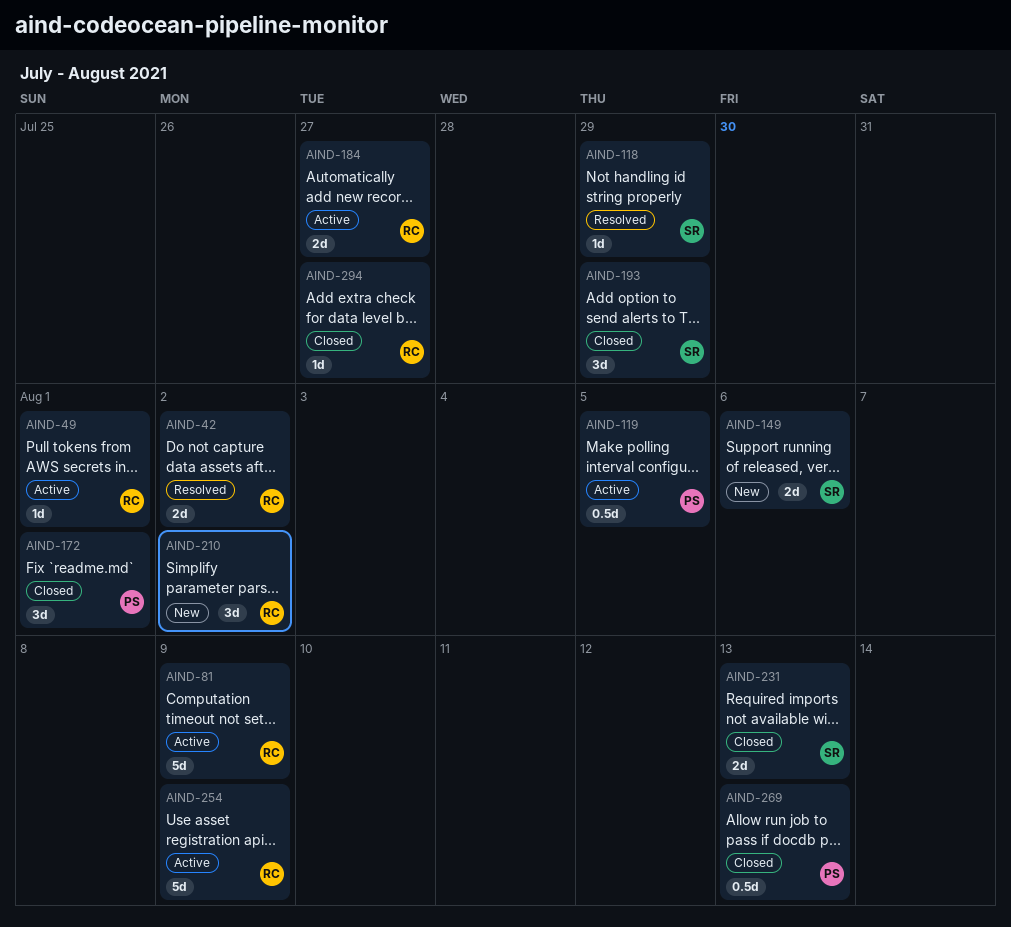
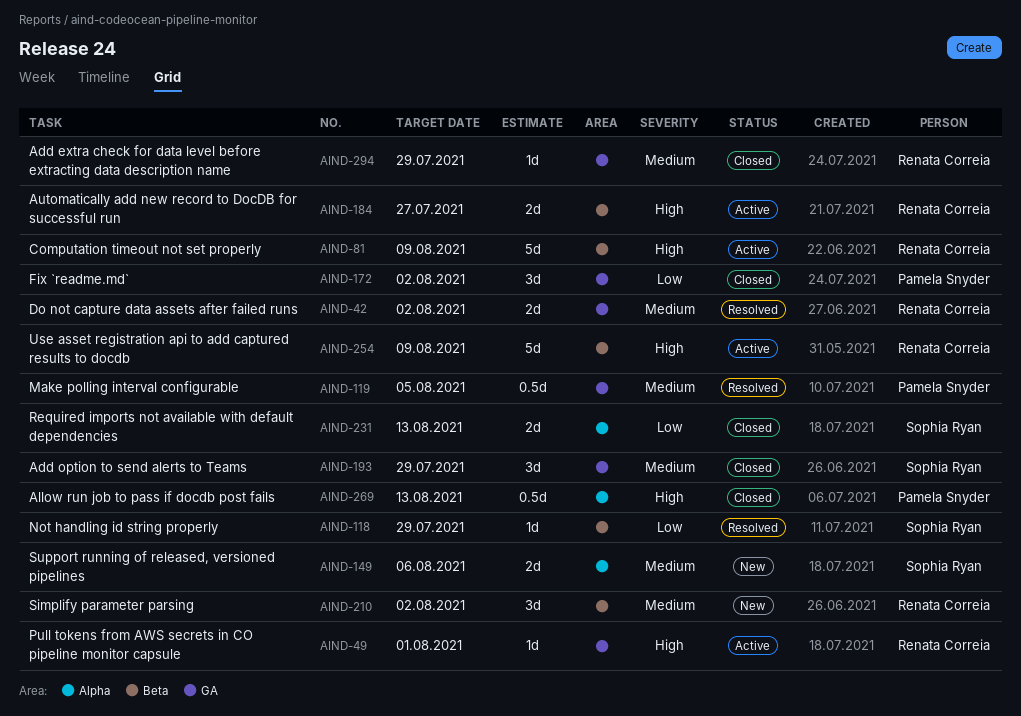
AIND-119, status: Active -> Resolved
AIND-172, due: Aug 1 -> Aug 2
AIND-294, due: Jul 27 -> Jul 29

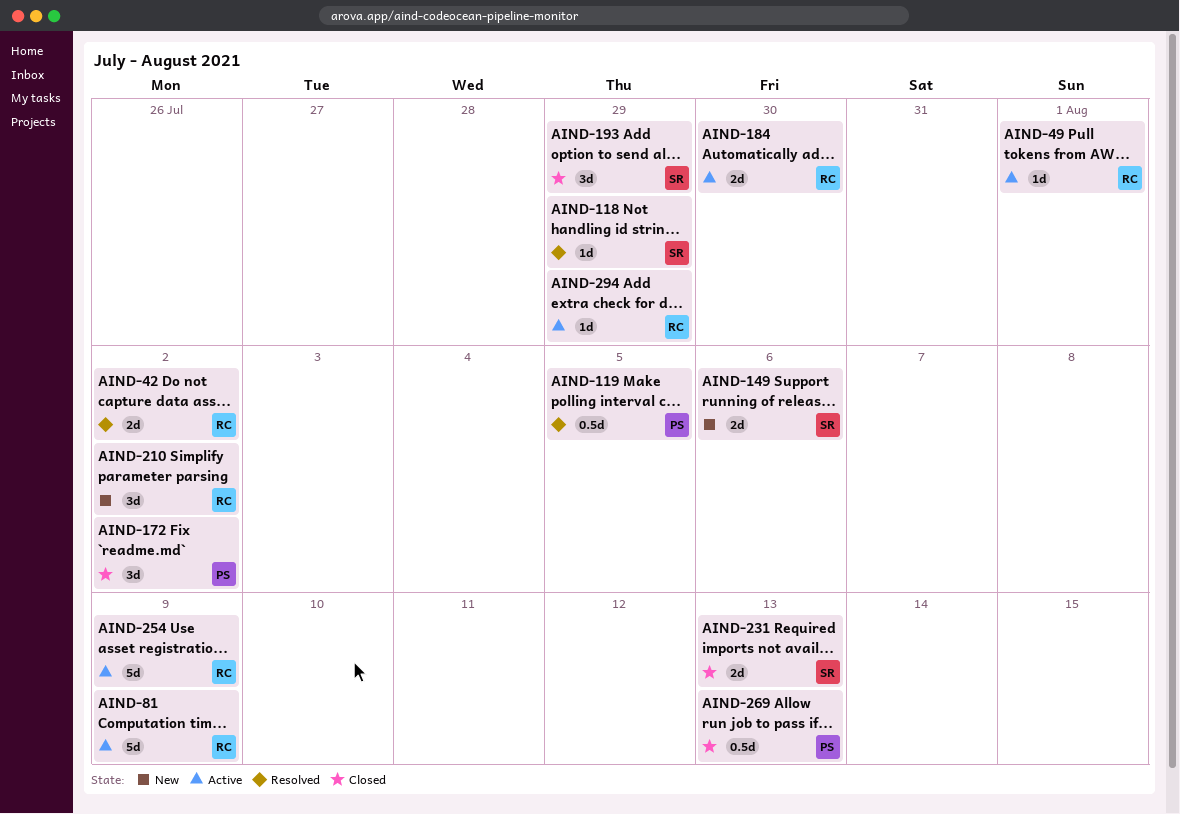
AIND-184, due: Jul 27 -> Jul 30
AIND-294, status: Closed -> Active

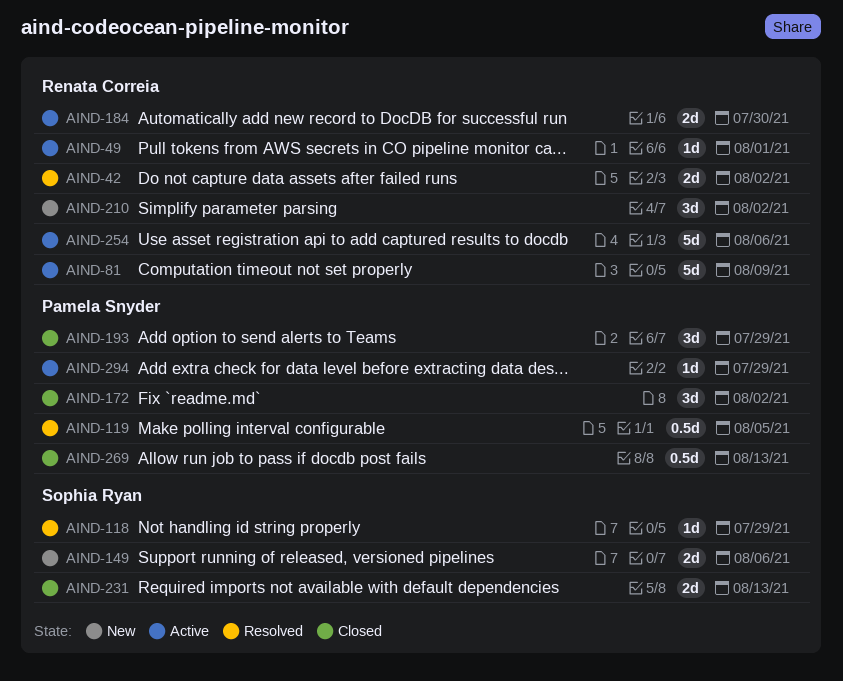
AIND-193, owner: Sophia Ryan -> Pamela Snyder
AIND-254, due: Aug 9 -> Aug 6
AIND-294, owner: Renata Correia -> Pamela Snyder

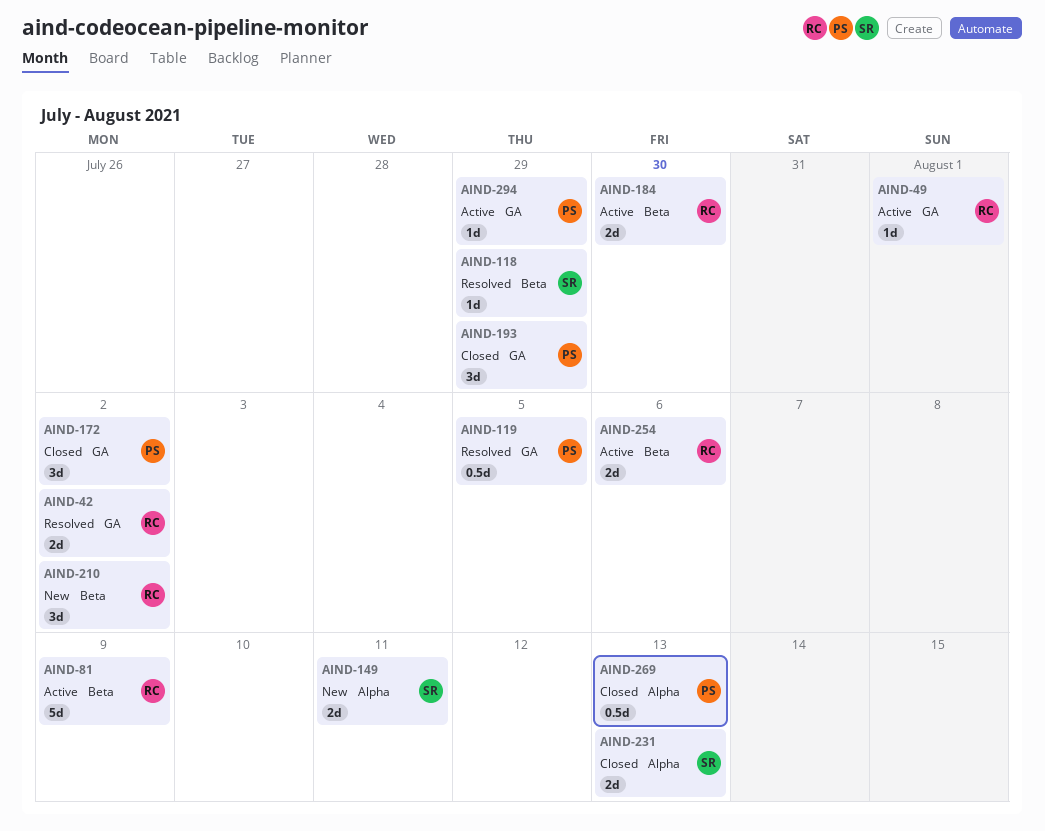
AIND-149, due: Aug 6 -> Aug 11
AIND-254, estimate: 5d -> 2d

